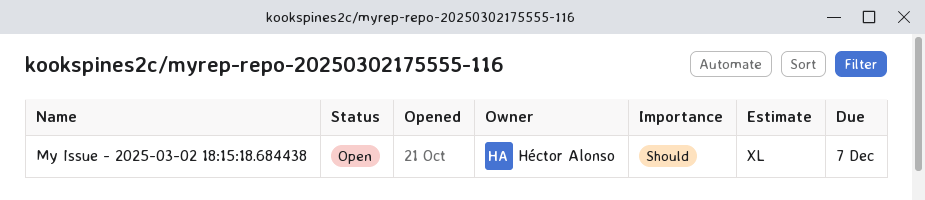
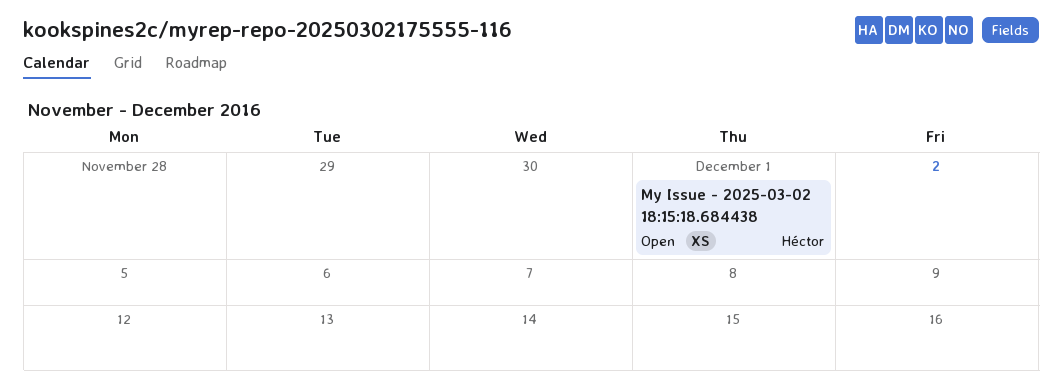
My Issue - 2025-03-02 18:15:18.684438, estimate: XL -> XS
My Issue - 2025-03-02 18:15:18.684438, due: Dec 7 -> Dec 1

